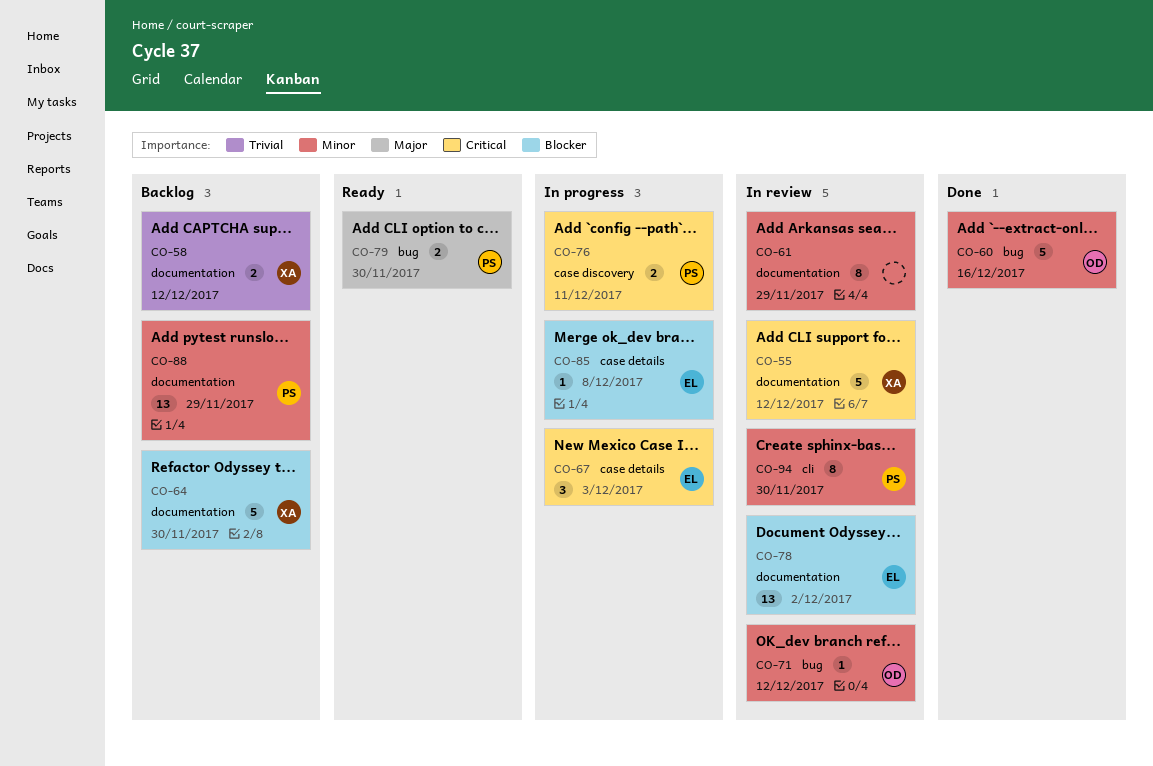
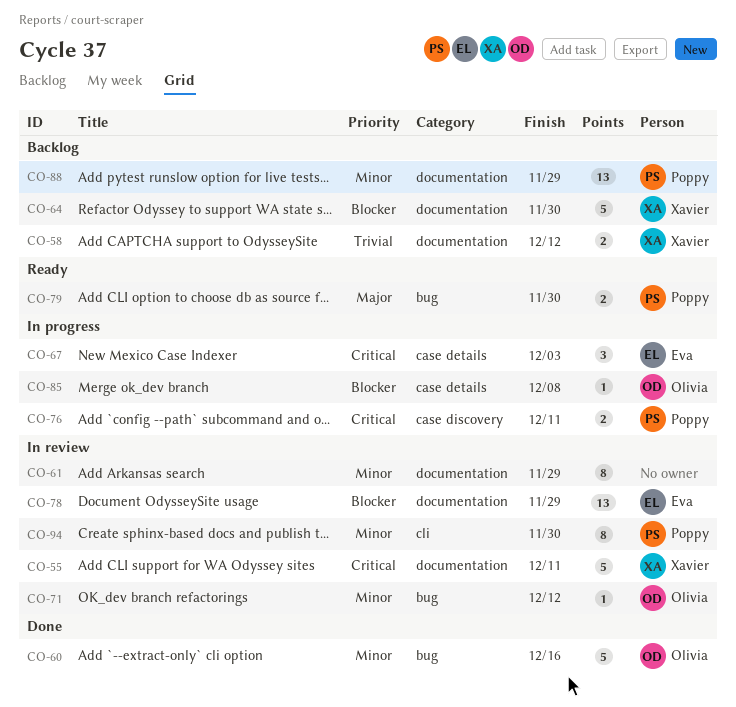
CO-55, due: Dec 12 -> Dec 11
CO-78, due: Dec 2 -> Nov 29
CO-85, owner: Eva -> Olivia

